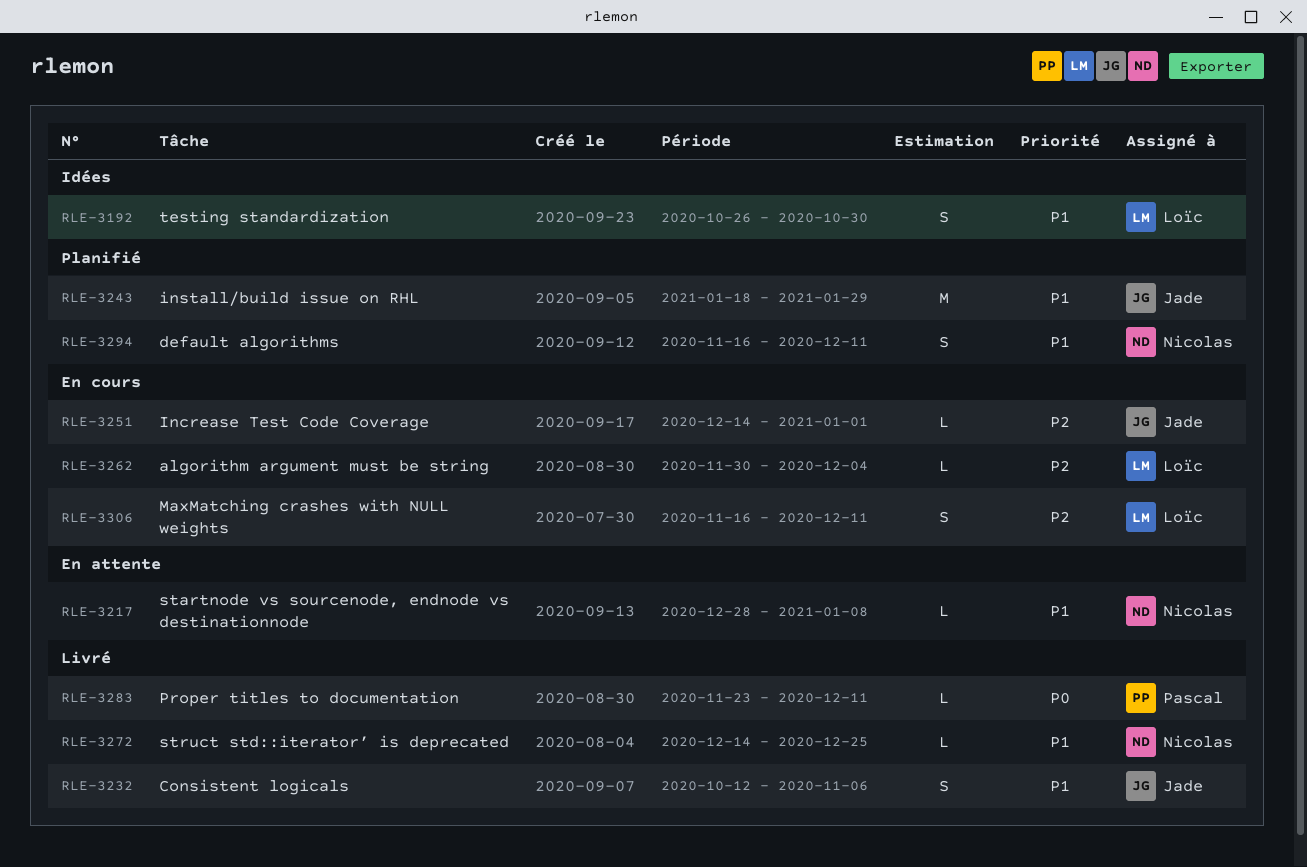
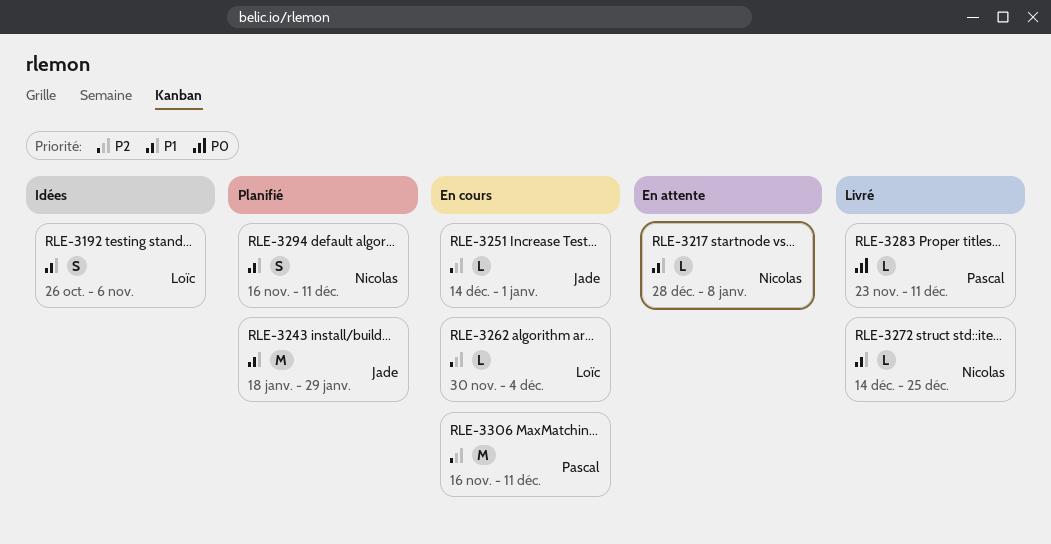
RLE-3192, due: Oct 30 -> Nov 6
RLE-3232: present -> none
RLE-3306, owner: Loïc -> Pascal
RLE-3306, estimate: S -> M

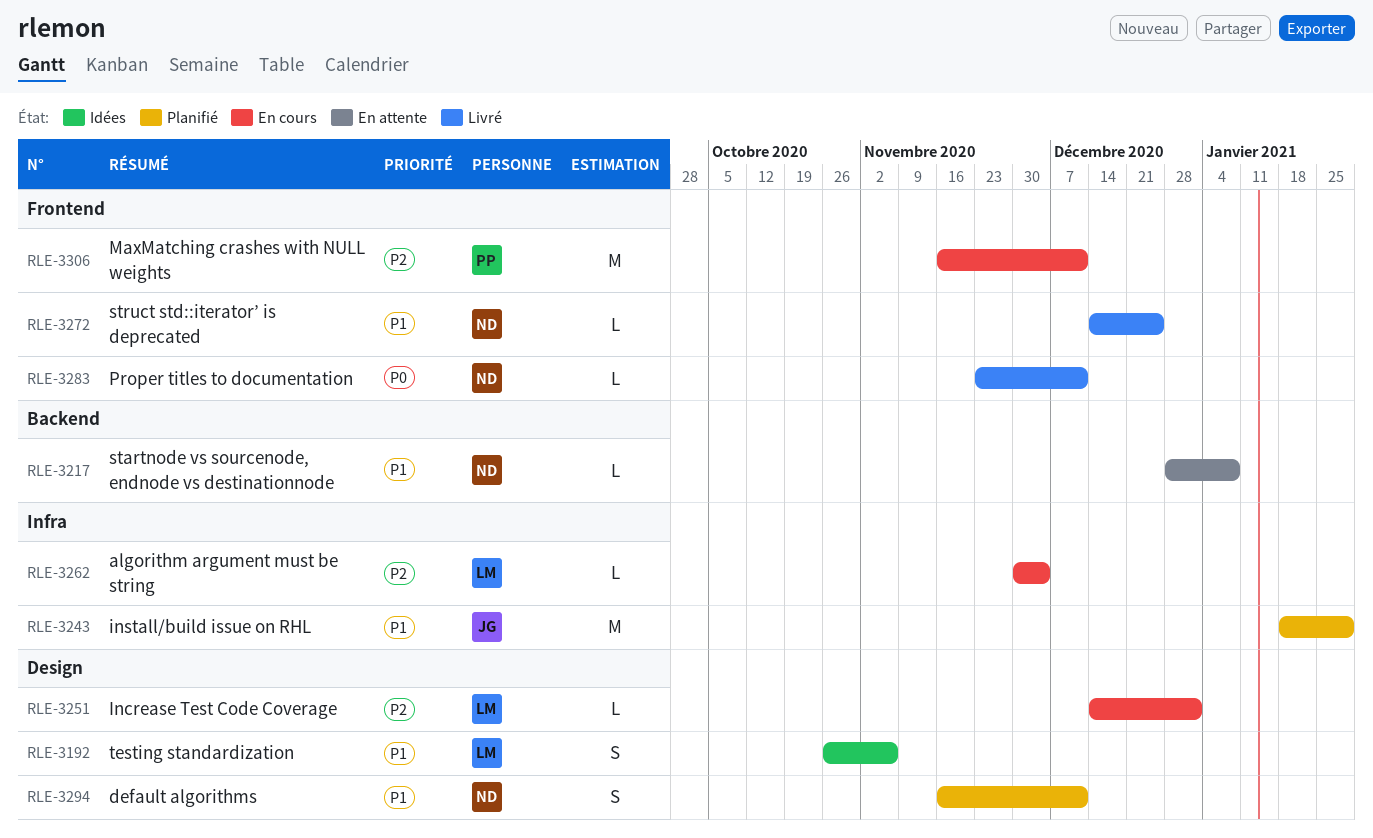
RLE-3251, owner: Jade -> Loïc
RLE-3283, owner: Pascal -> Nicolas

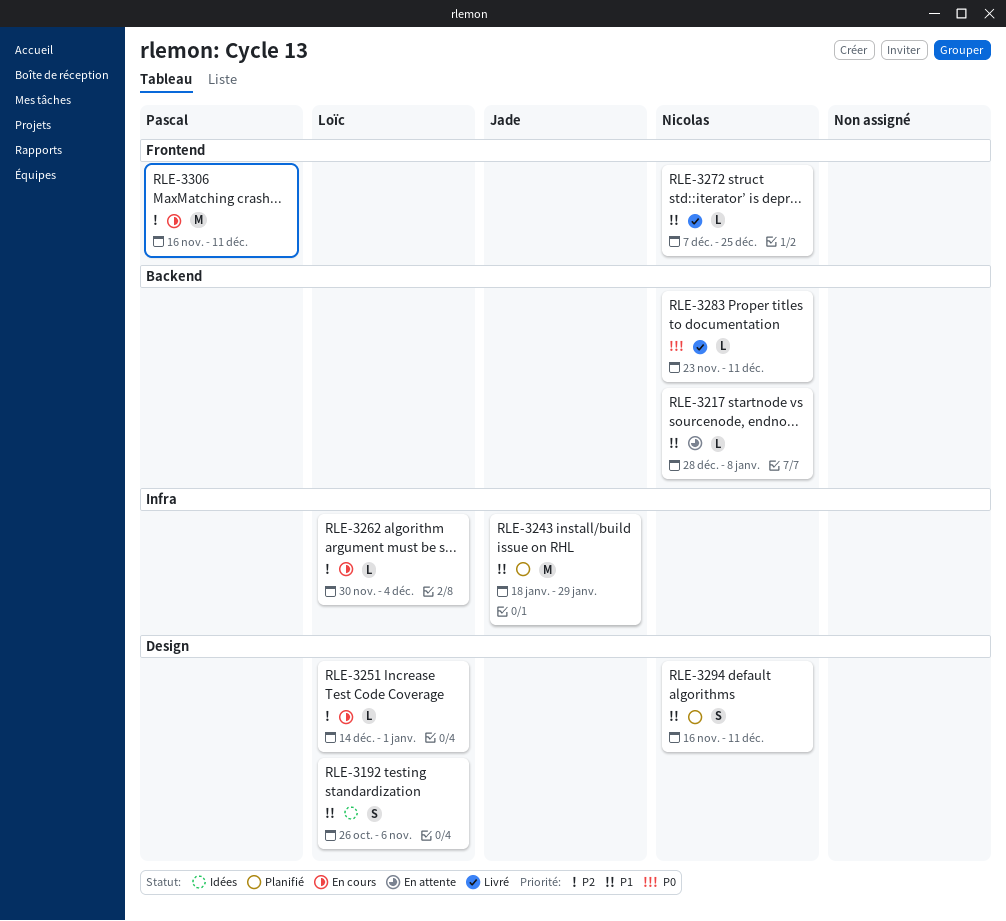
RLE-3272, start: Dec 14 -> Dec 7
RLE-3283, label: Frontend -> Backend

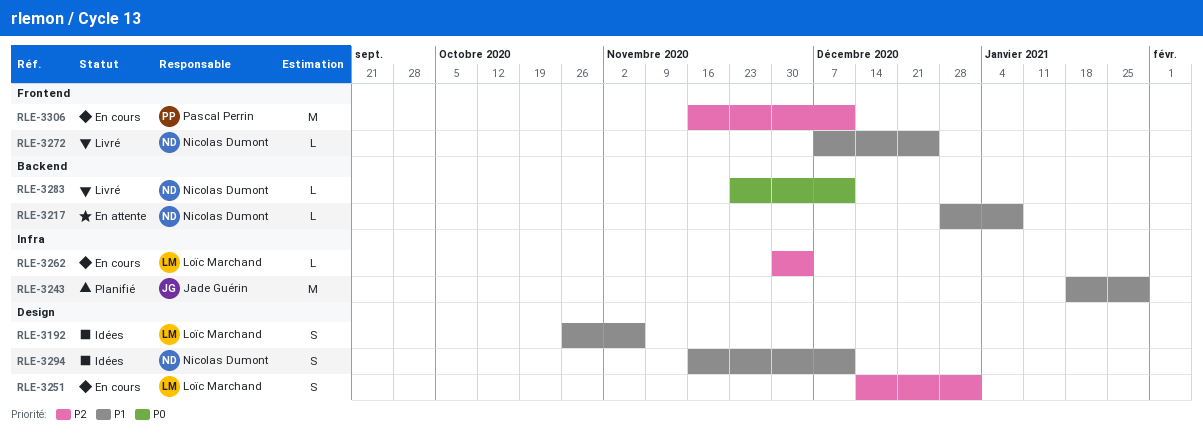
RLE-3251, estimate: L -> S
RLE-3294, status: Planifié -> Idées

